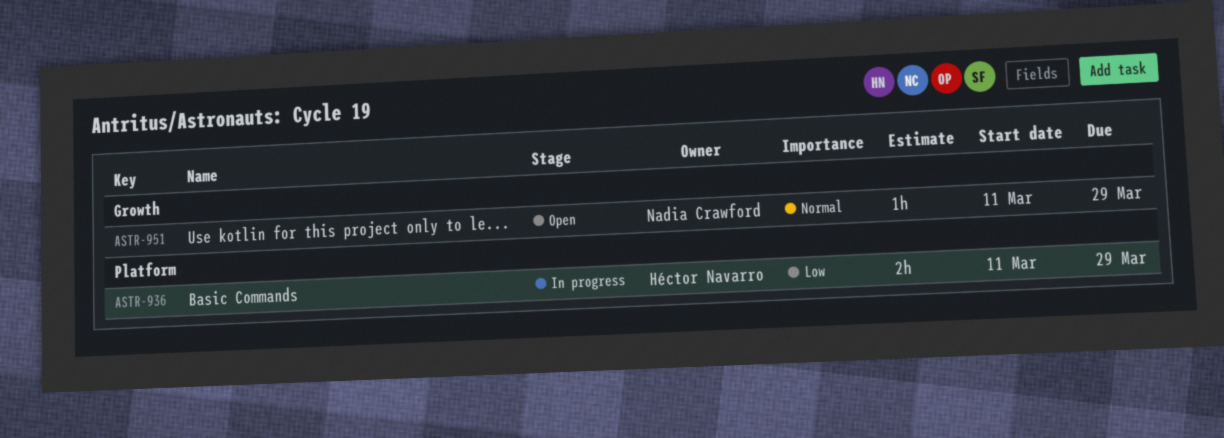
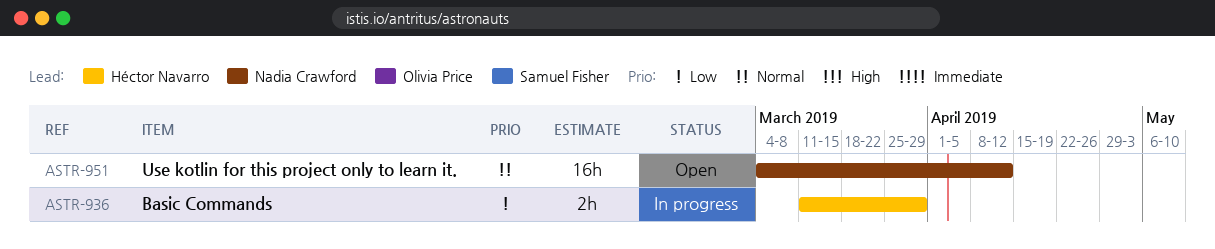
ASTR-951, estimate: 1h -> 16h
ASTR-951, start: Mar 11 -> Mar 4
ASTR-951, due: Mar 29 -> Apr 12

